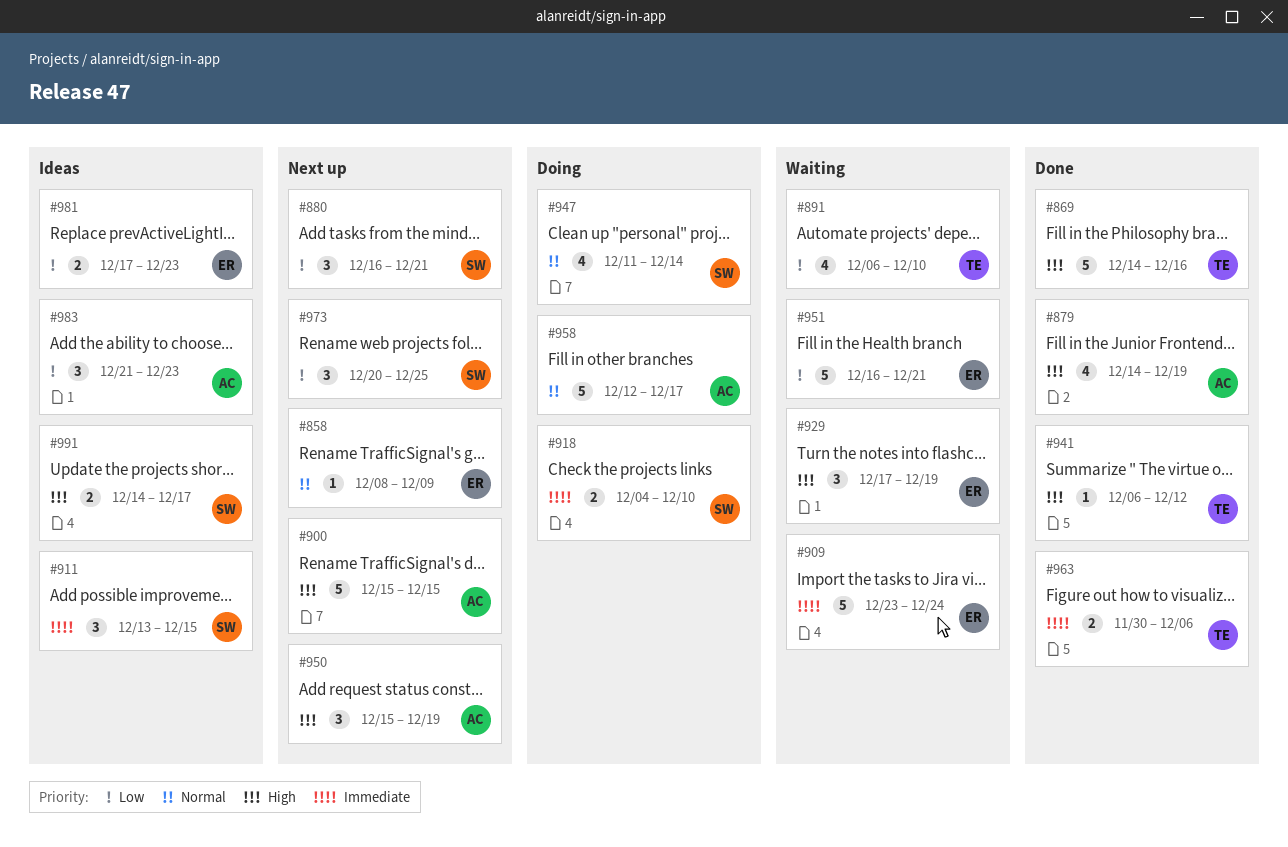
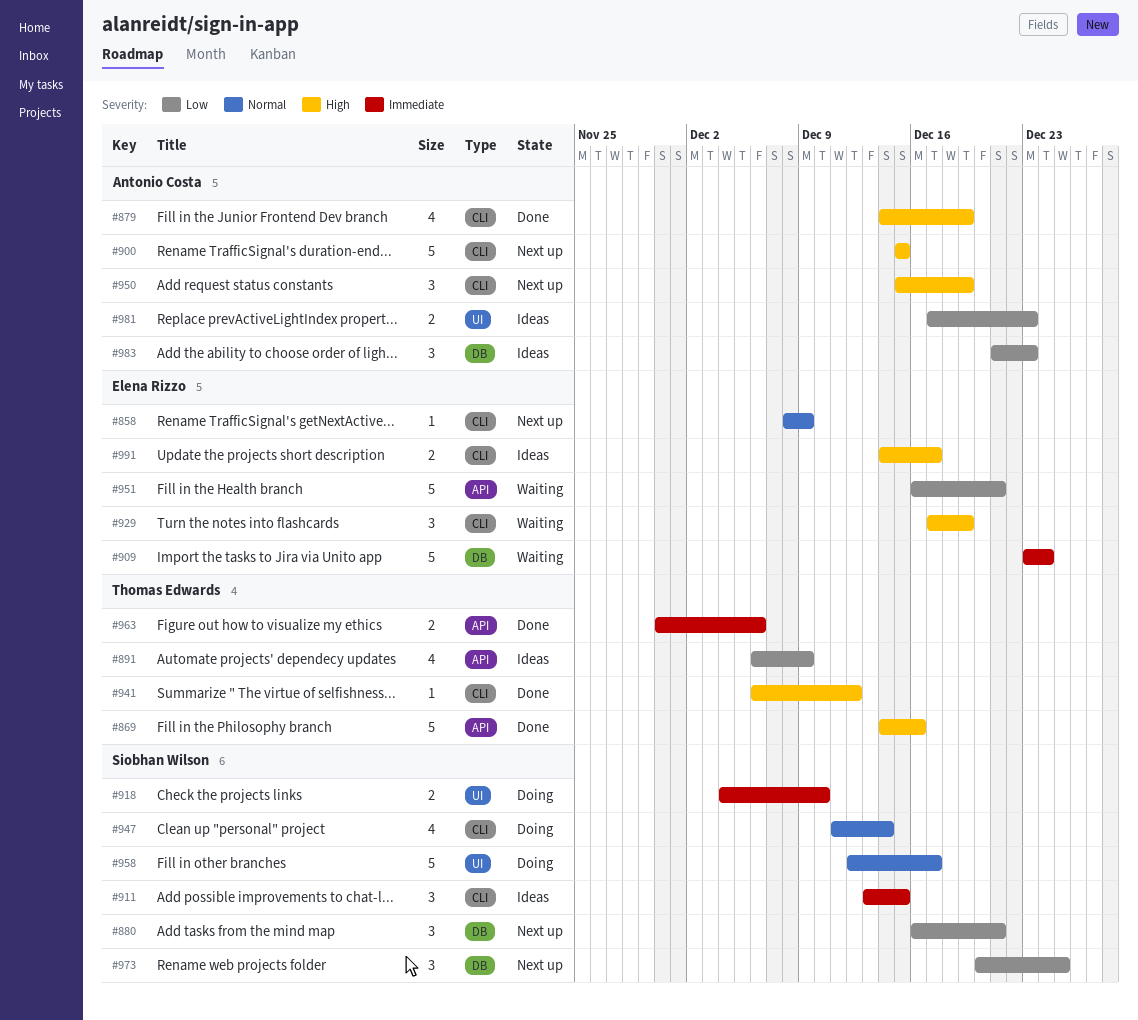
#891, status: Waiting -> Ideas
#891, due: Dec 10 -> Dec 9
#958, owner: Antonio Costa -> Siobhan Wilson
#981, owner: Elena Rizzo -> Antonio Costa
#991, owner: Siobhan Wilson -> Elena Rizzo

